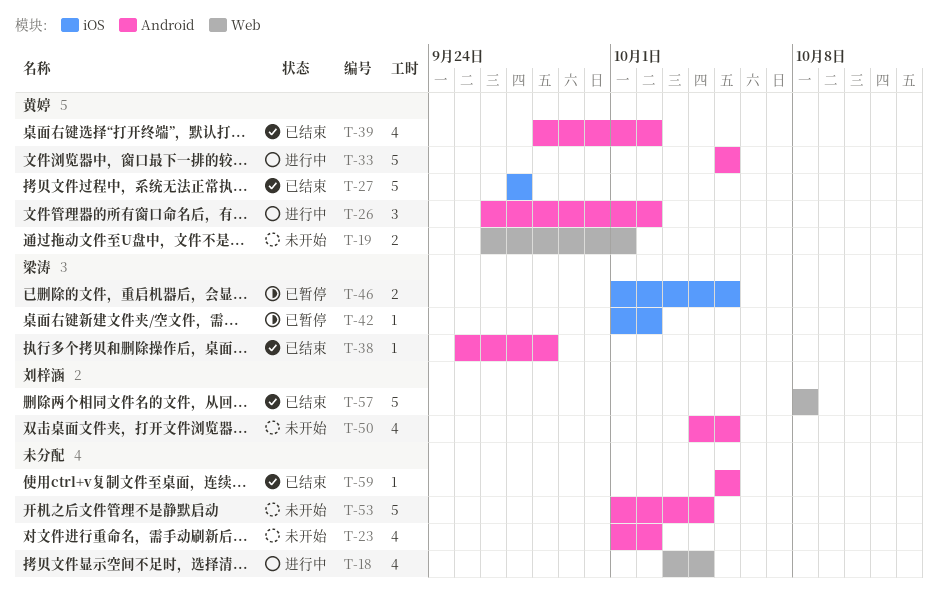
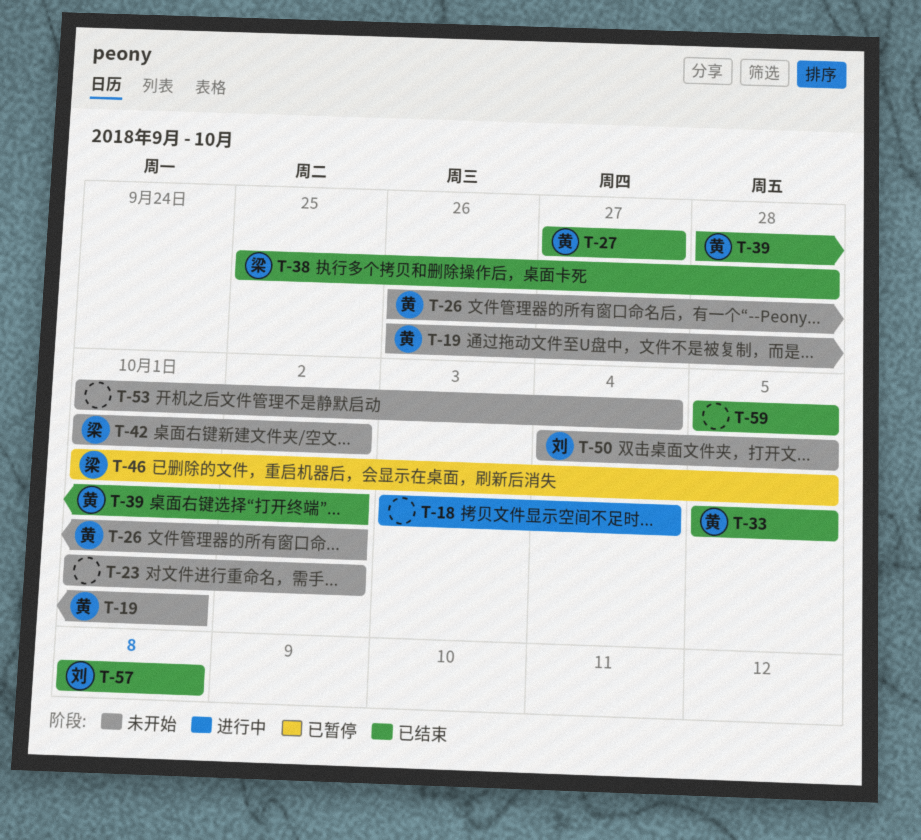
T-26, status: 进行中 -> 未开始
T-33, status: 进行中 -> 已结束
T-42, status: 已暂停 -> 未开始

